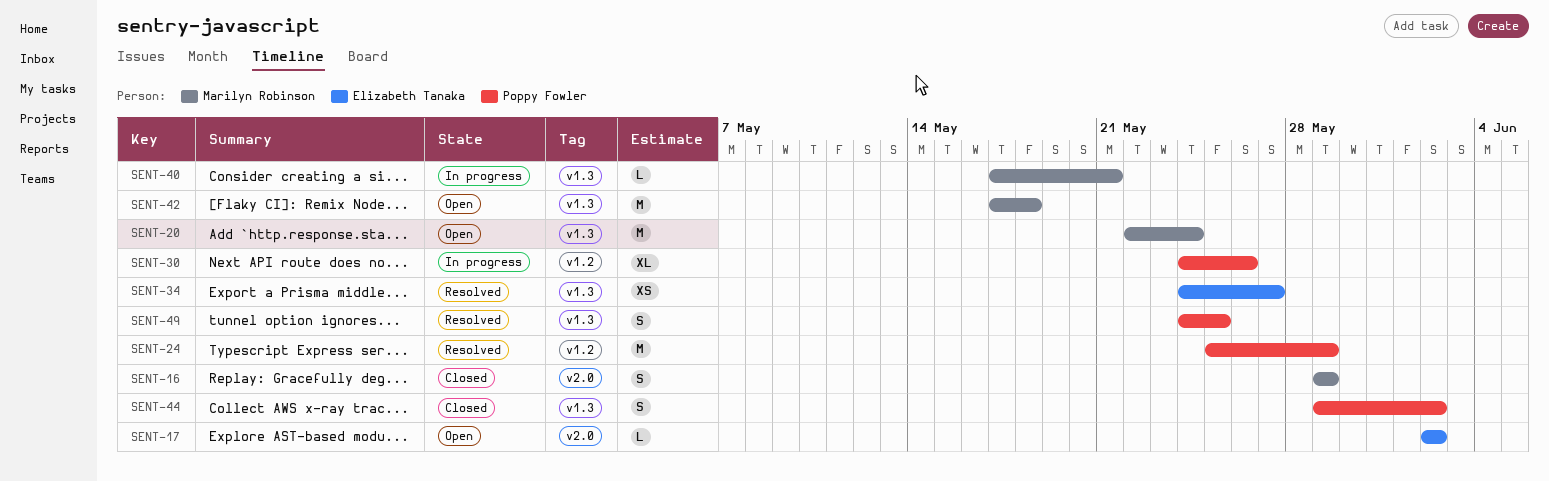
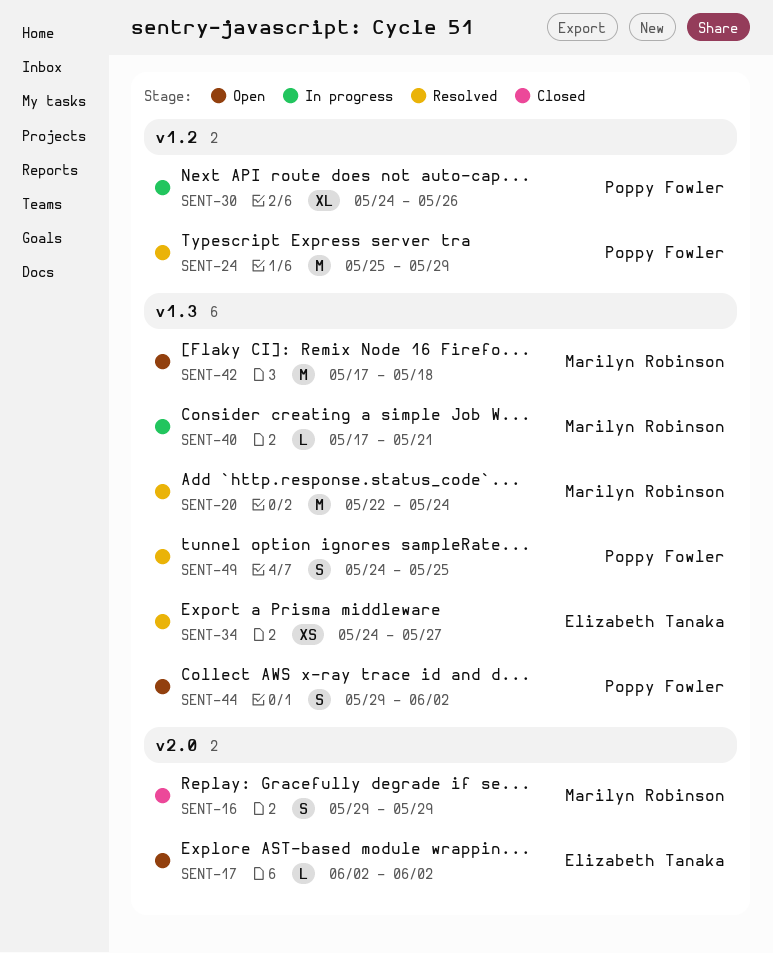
SENT-20, status: Open -> Resolved
SENT-44, status: Closed -> Open

